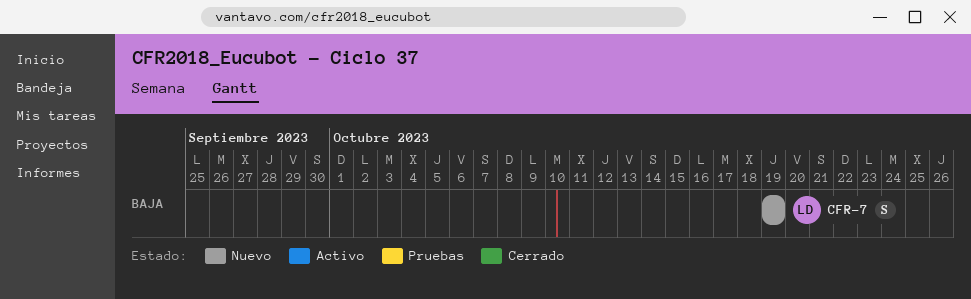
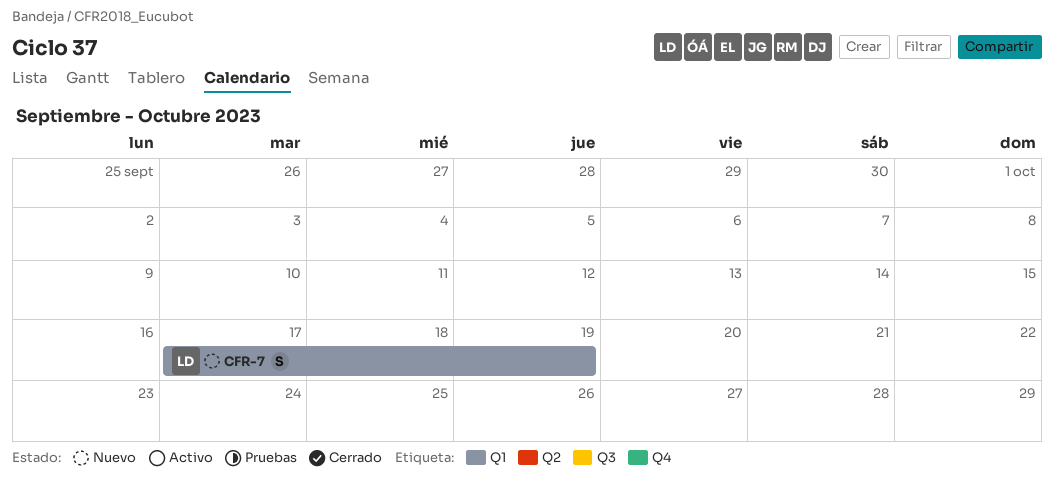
CFR-7, start: Oct 19 -> Oct 17

